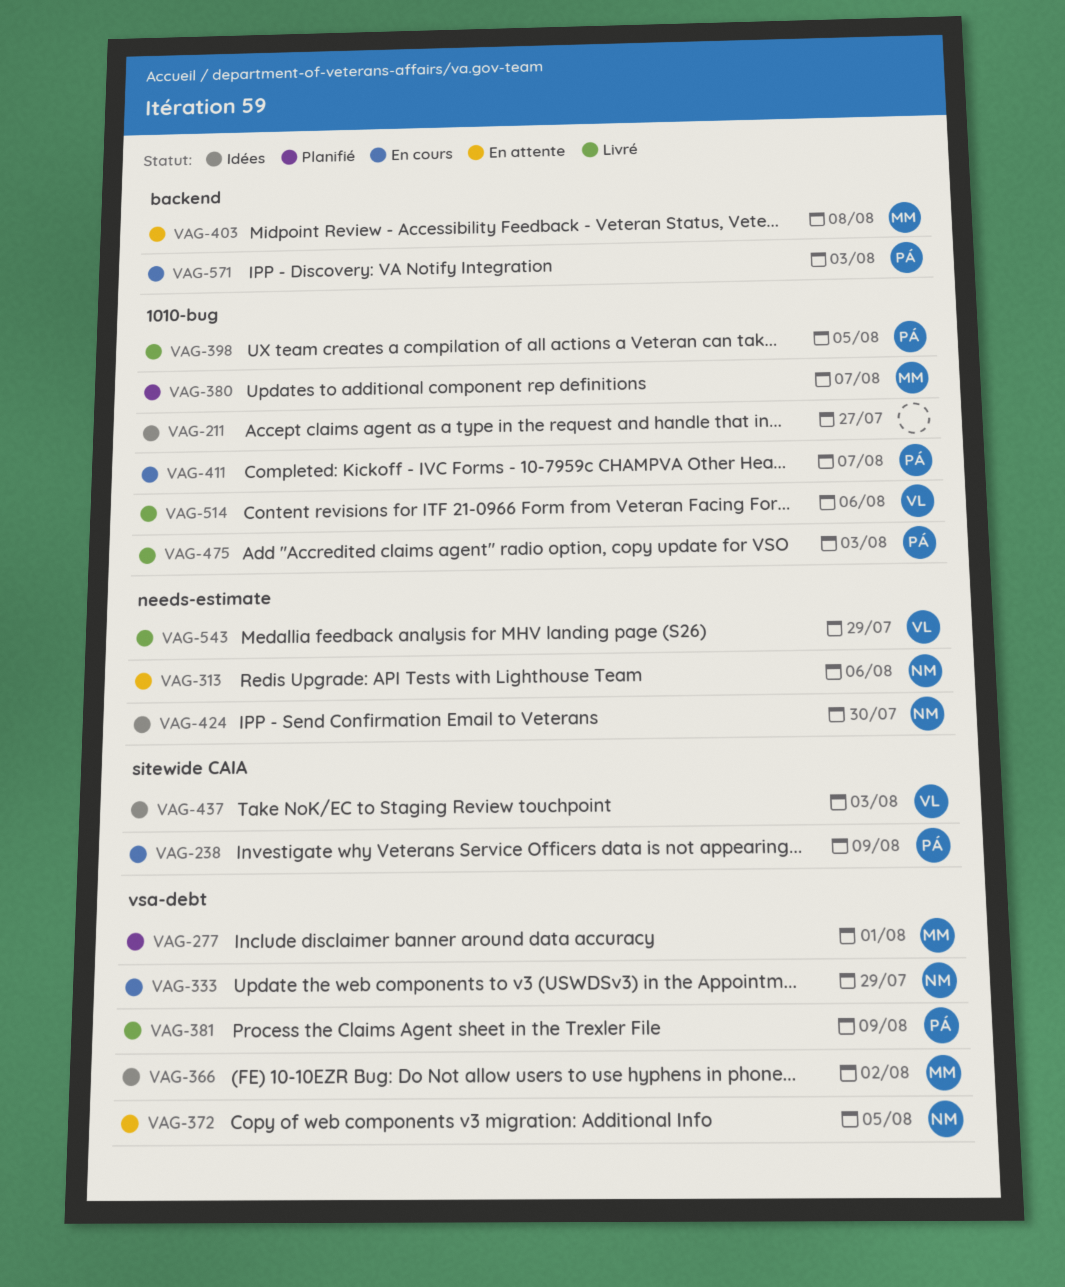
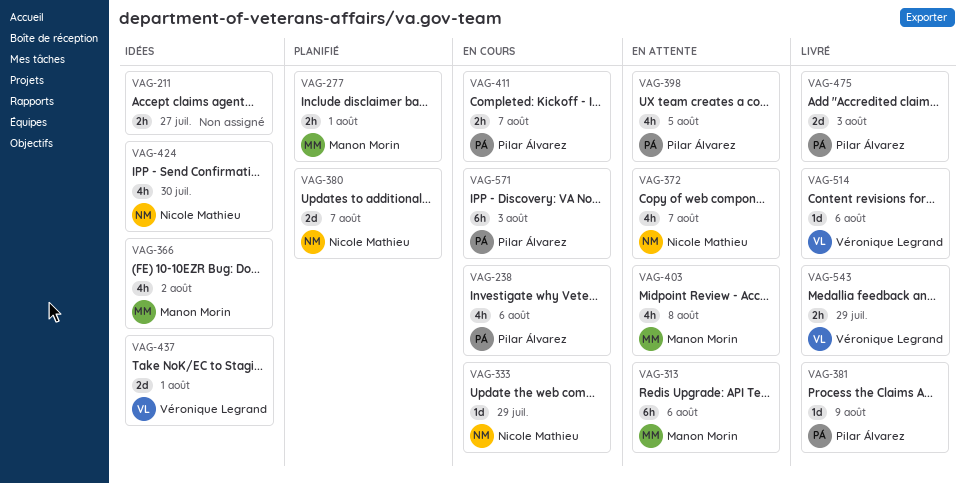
VAG-238, due: Aug 9 -> Aug 6
VAG-313, owner: Nicole Mathieu -> Manon Morin
VAG-372, due: Aug 5 -> Aug 7
VAG-380, owner: Manon Morin -> Nicole Mathieu
VAG-398, status: Livré -> En attente
VAG-437, due: Aug 3 -> Aug 1

